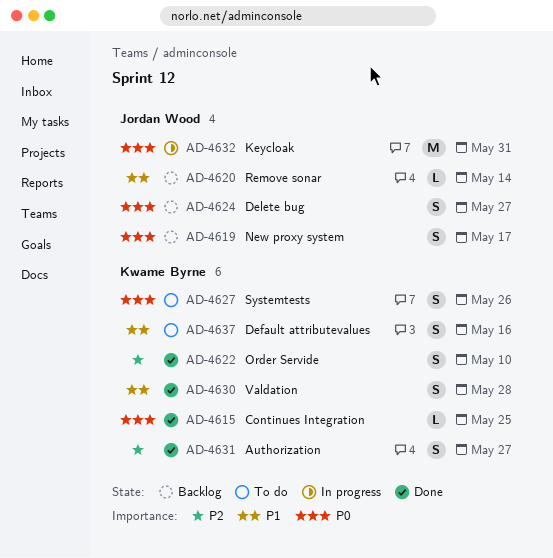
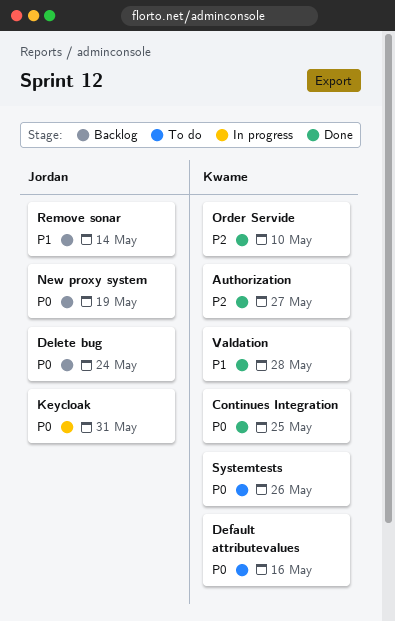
Default attributevalues, priority: P1 -> P0
Delete bug, due: May 27 -> May 24
New proxy system, due: May 17 -> May 19

